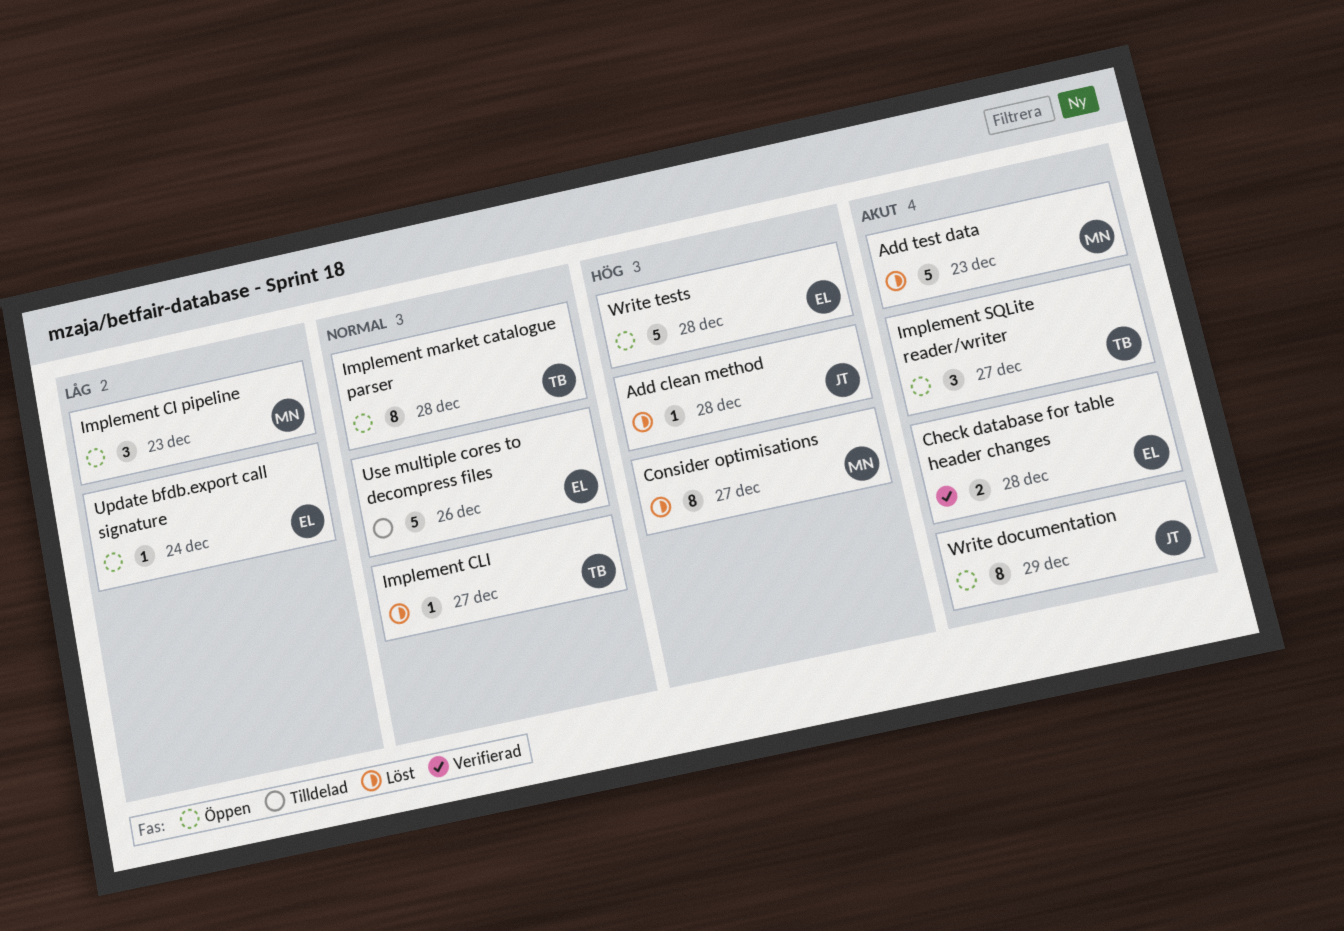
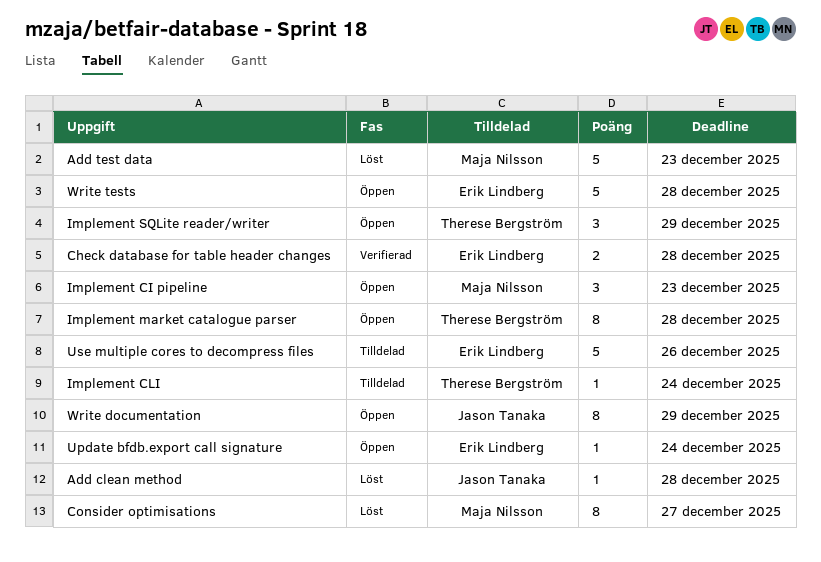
Implement CLI, status: Löst -> Tilldelad
Implement CLI, due: Dec 27 -> Dec 24
Implement SQLite reader/writer, due: Dec 27 -> Dec 29

